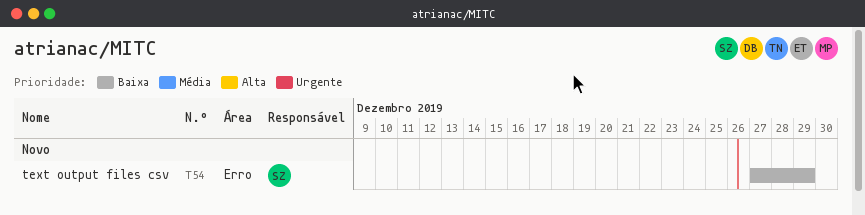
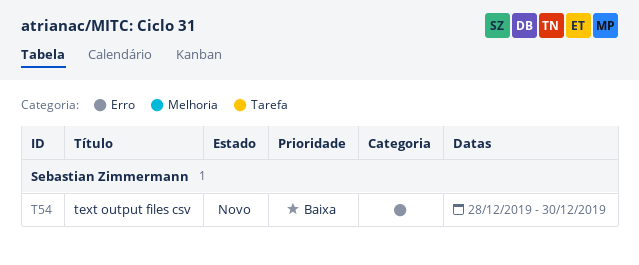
T54, start: Dec 27 -> Dec 28
T54, due: Dec 29 -> Dec 30

